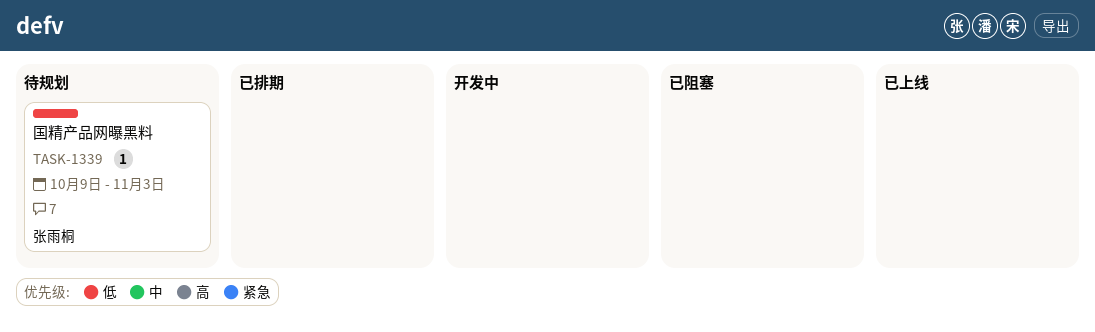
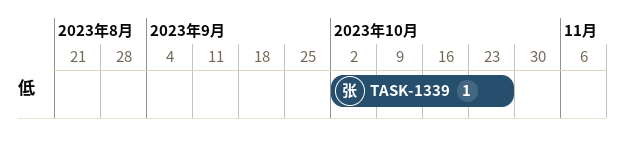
TASK-1339, start: Oct 9 -> Oct 2
TASK-1339, due: Nov 3 -> Oct 27

